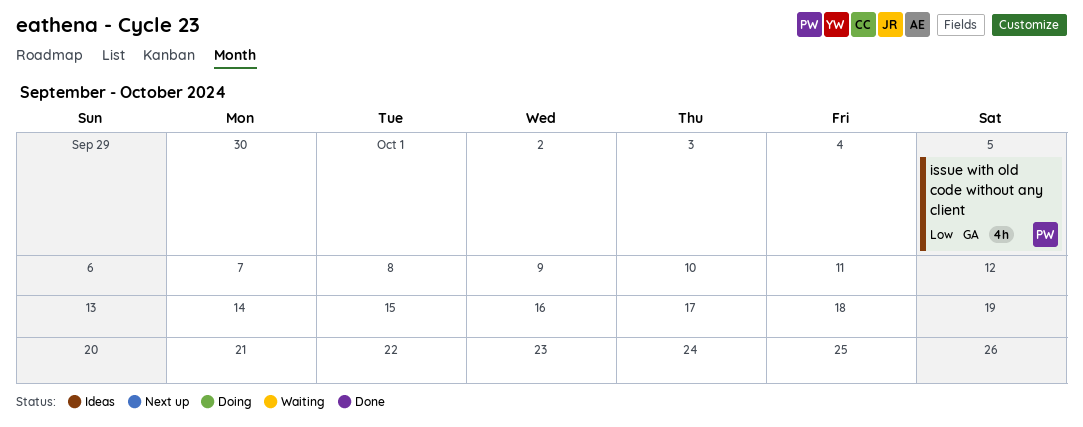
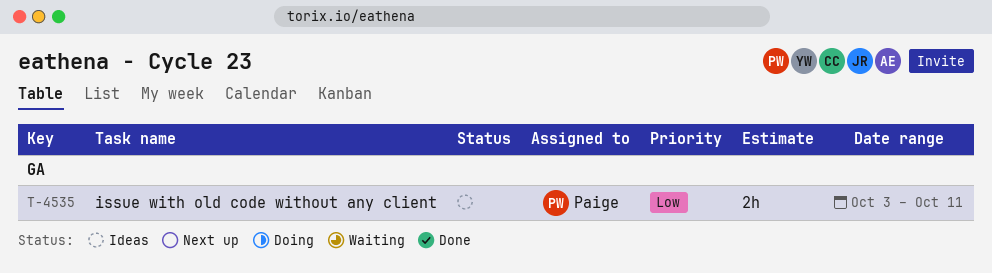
issue with old code without any client, estimate: 4h -> 2h
issue with old code without any client, due: Oct 5 -> Oct 11

